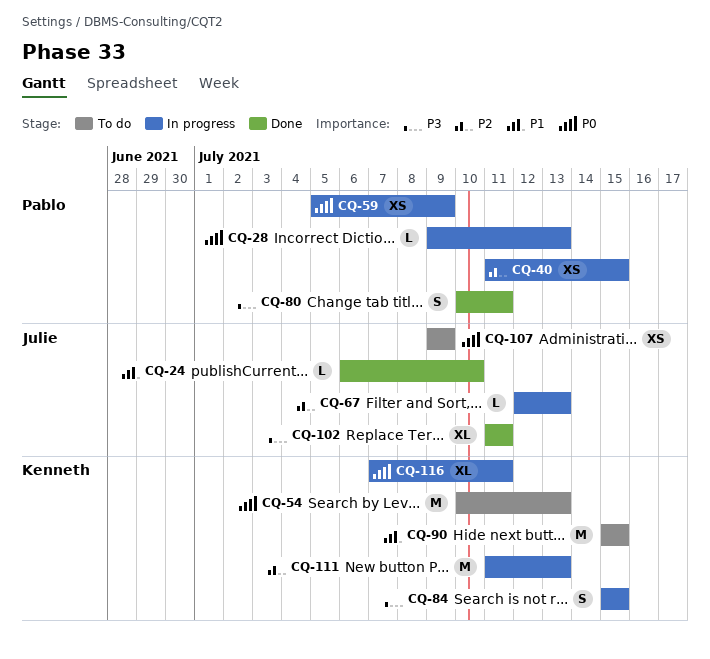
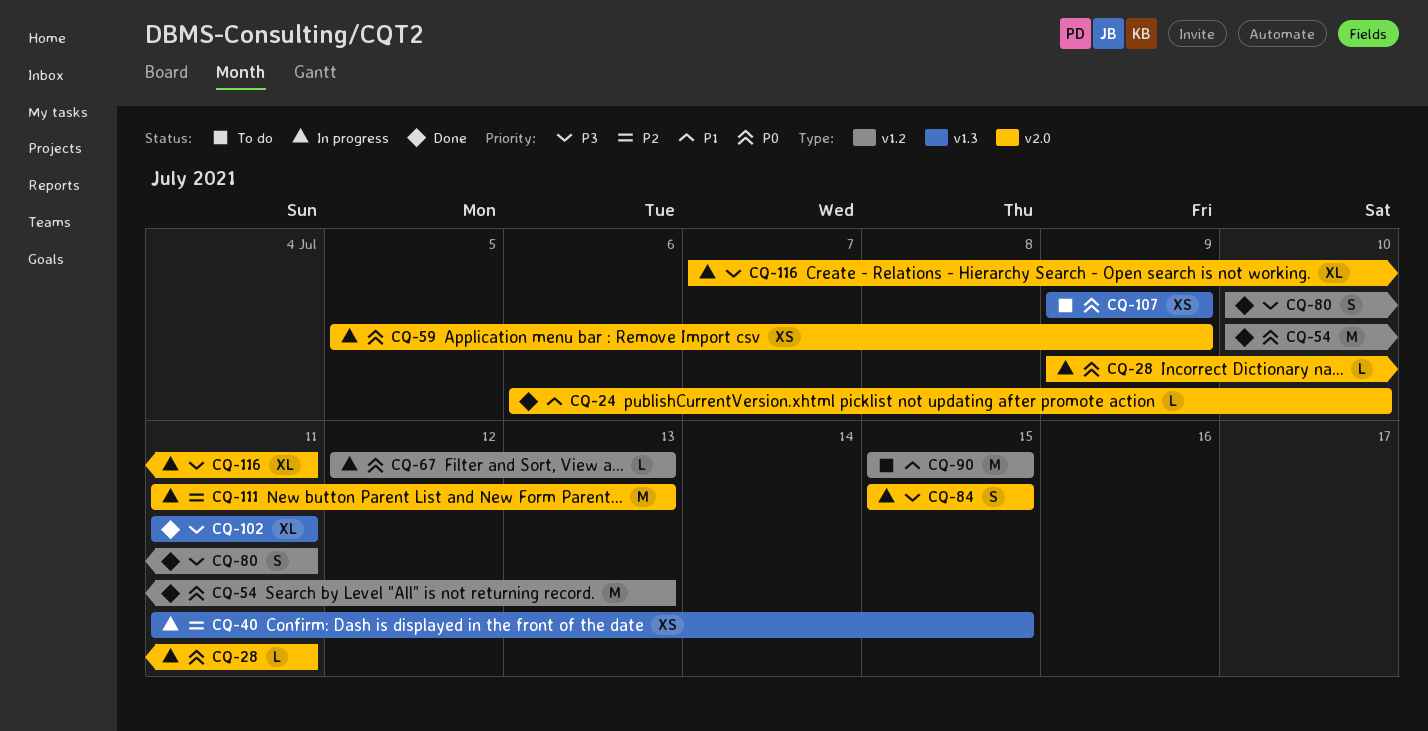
CQ-28, due: Jul 13 -> Jul 11
CQ-54, status: To do -> Done
CQ-67, priority: P2 -> P0
CQ-116, priority: P0 -> P3

